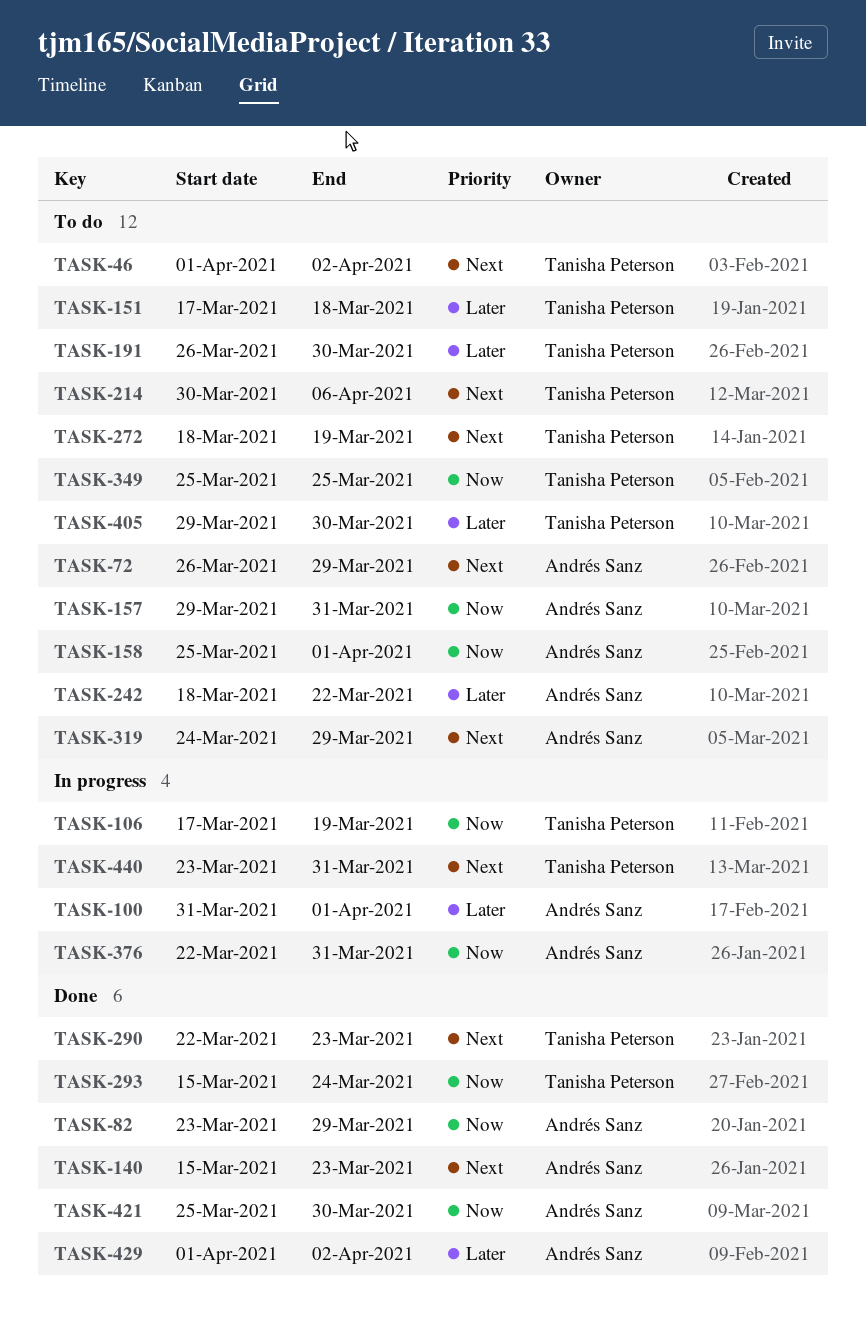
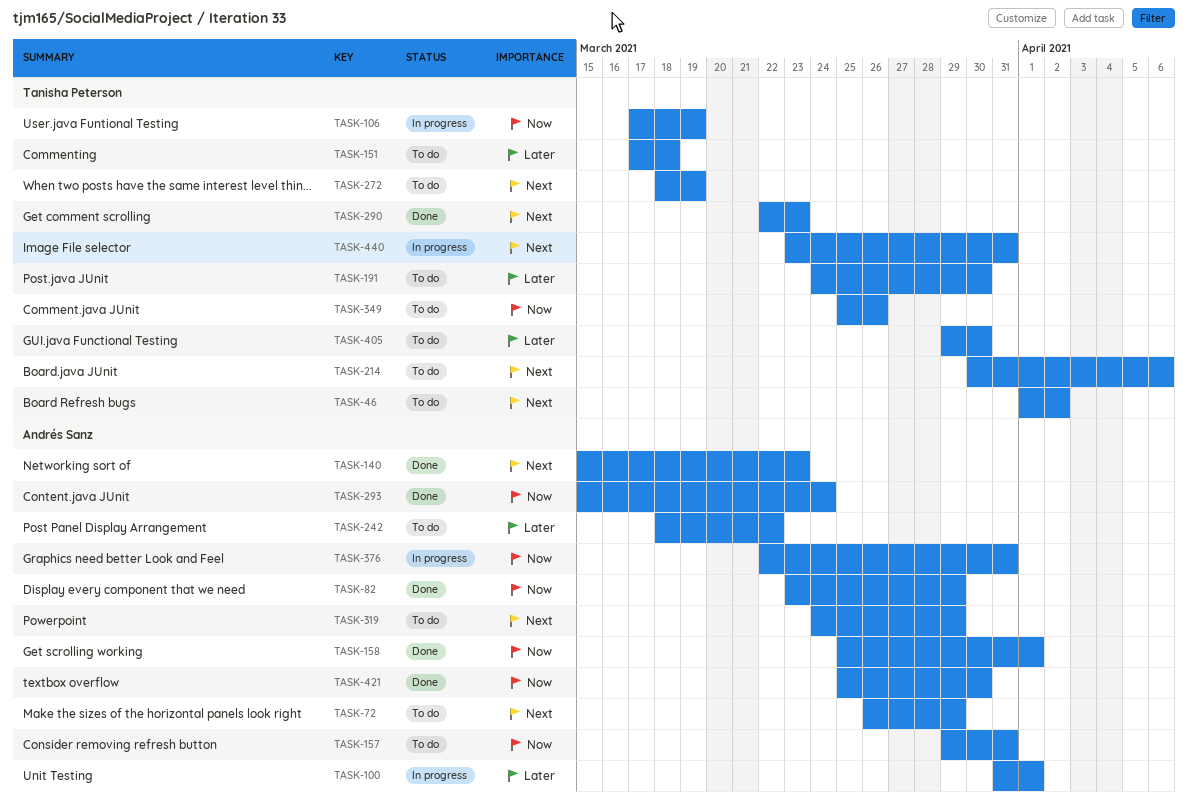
TASK-158, status: To do -> Done
TASK-191, start: Mar 26 -> Mar 24
TASK-293, owner: Tanisha Peterson -> Andrés Sanz
TASK-349, due: Mar 25 -> Mar 26
TASK-429: present -> none

